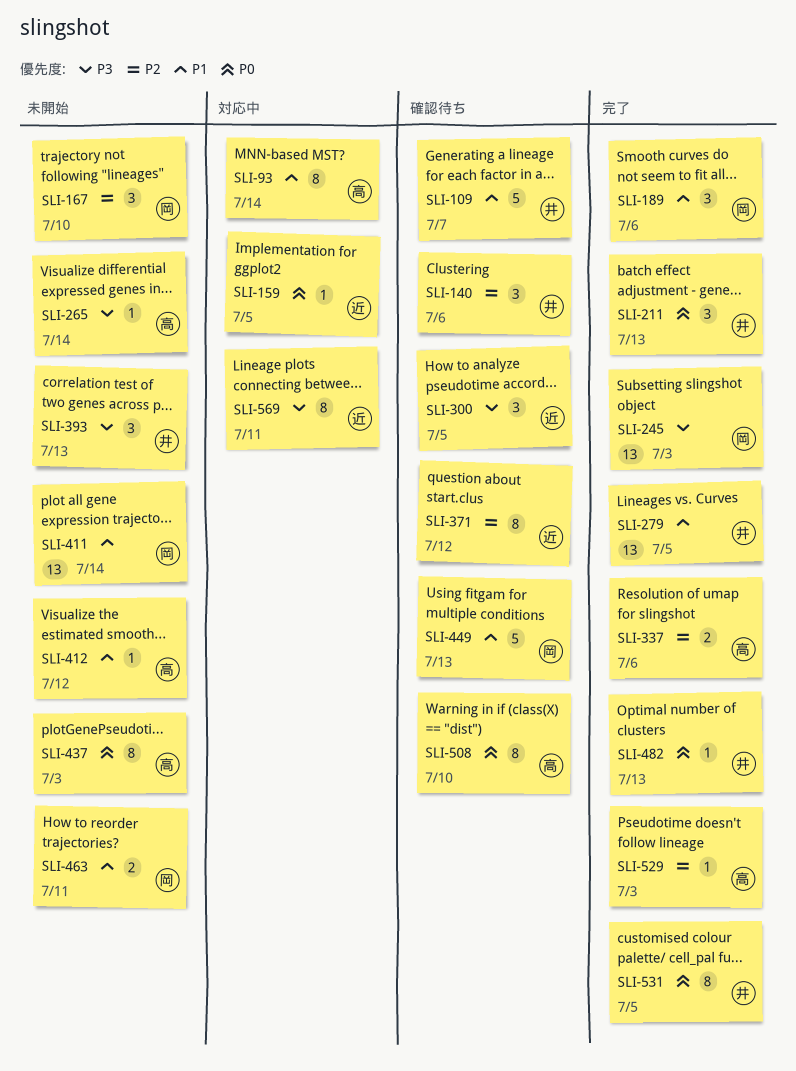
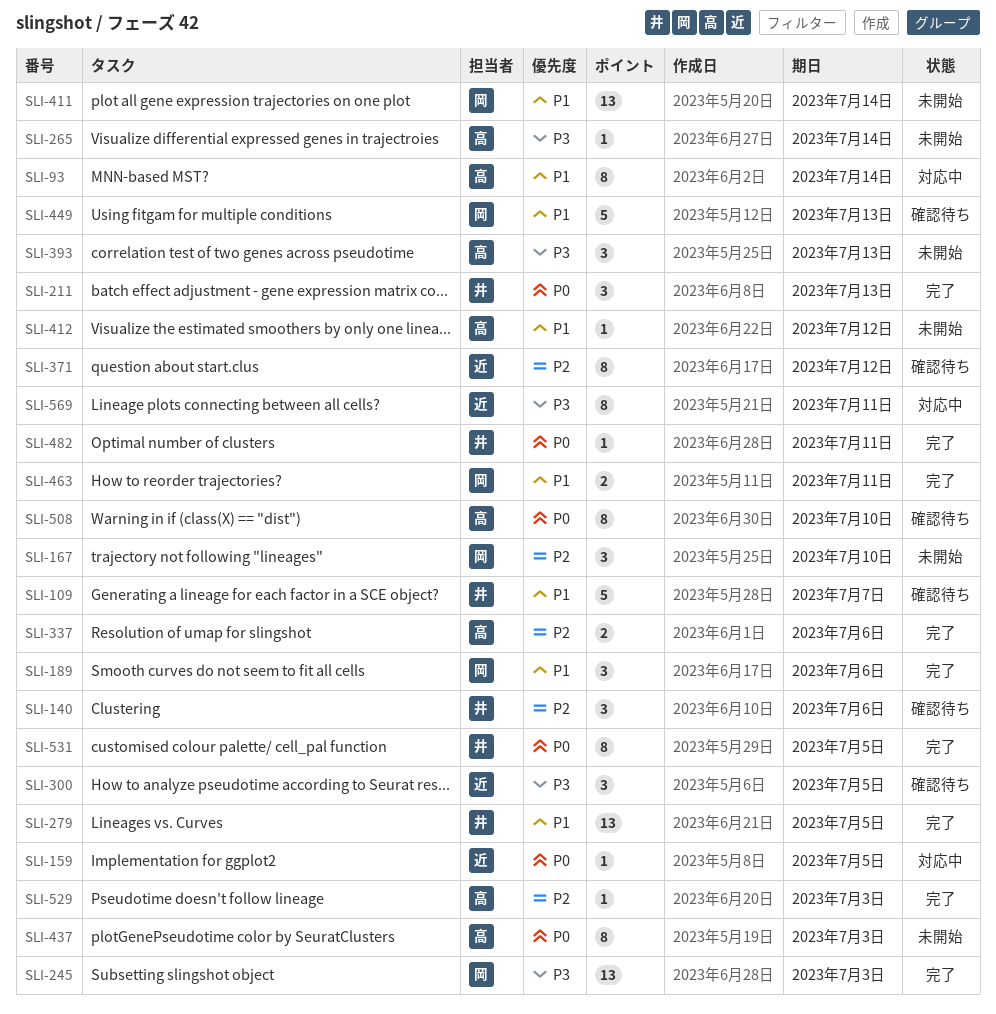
SLI-393, owner: 井 -> 高
SLI-463, status: 未開始 -> 完了
SLI-482, due: Jul 13 -> Jul 11

